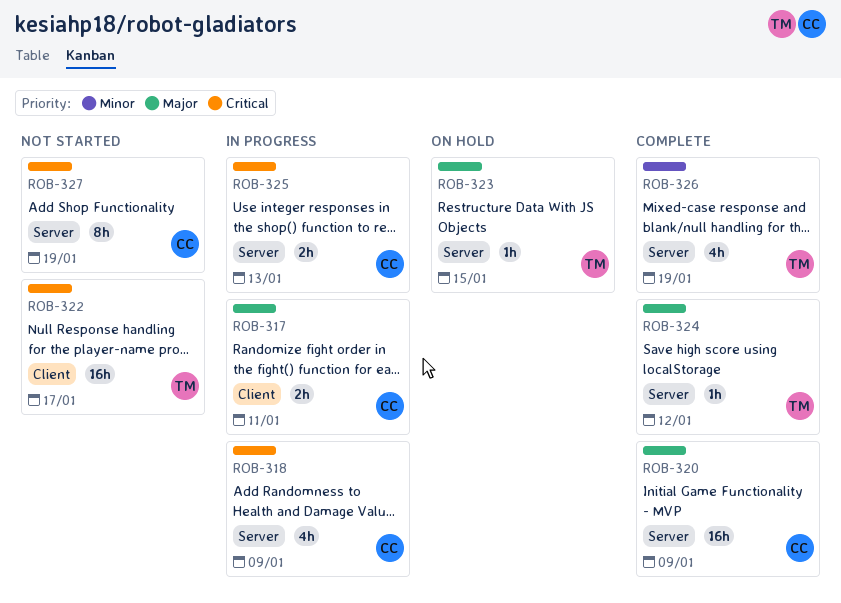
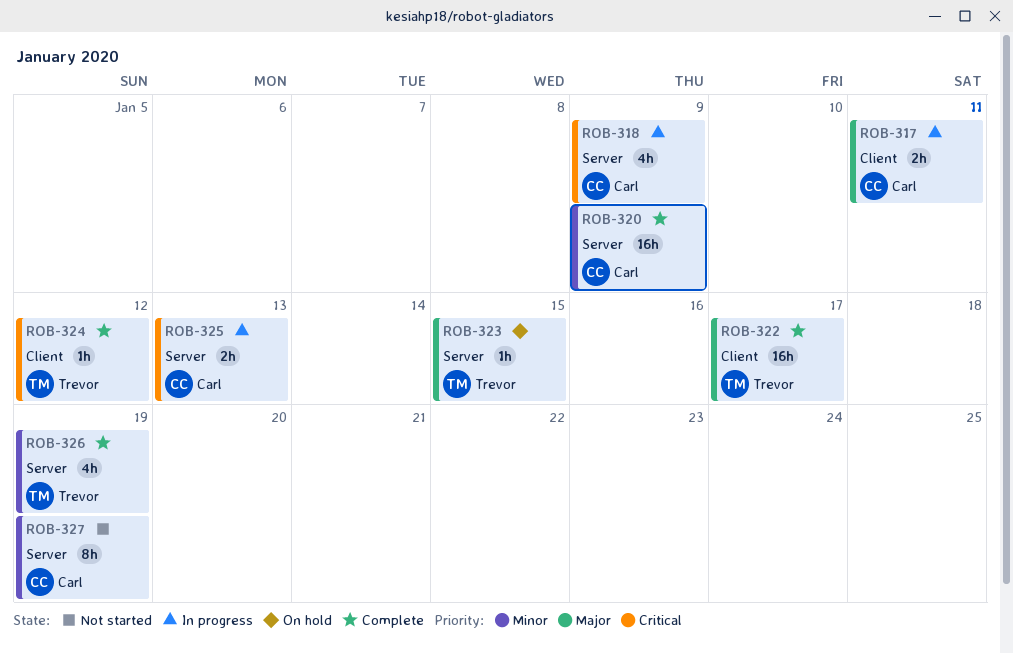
ROB-320, priority: Major -> Minor
ROB-322, status: Not started -> Complete
ROB-322, priority: Critical -> Major
ROB-324, priority: Major -> Critical
ROB-324, label: Server -> Client
ROB-327, priority: Critical -> Minor

